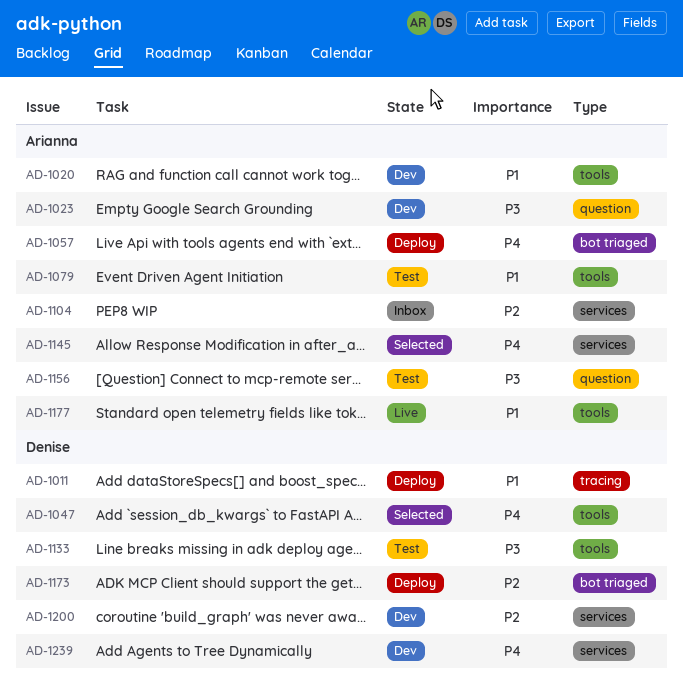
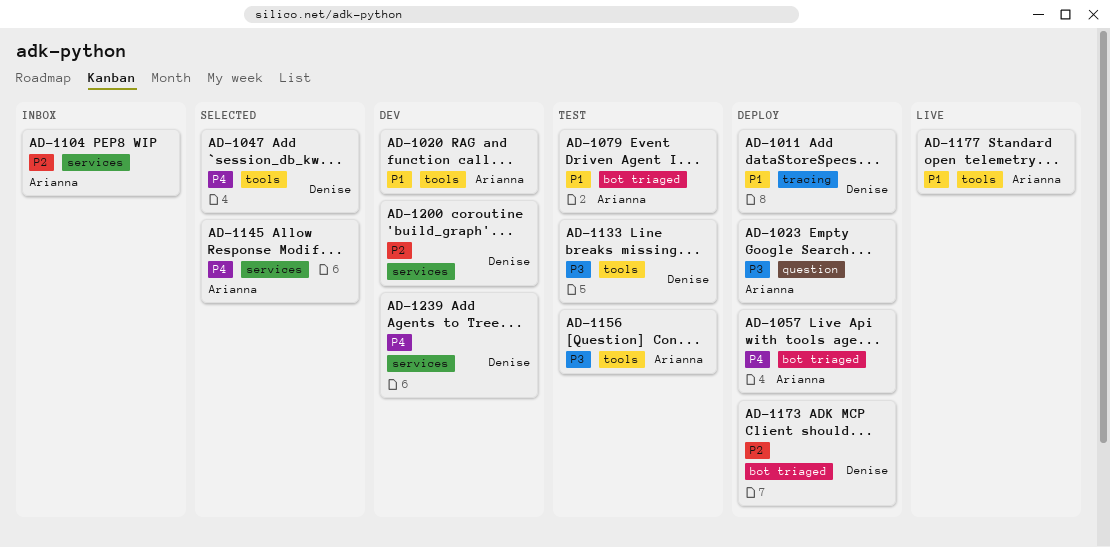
AD-1023, status: Dev -> Deploy
AD-1079, label: tools -> bot triaged
AD-1156, label: question -> tools

